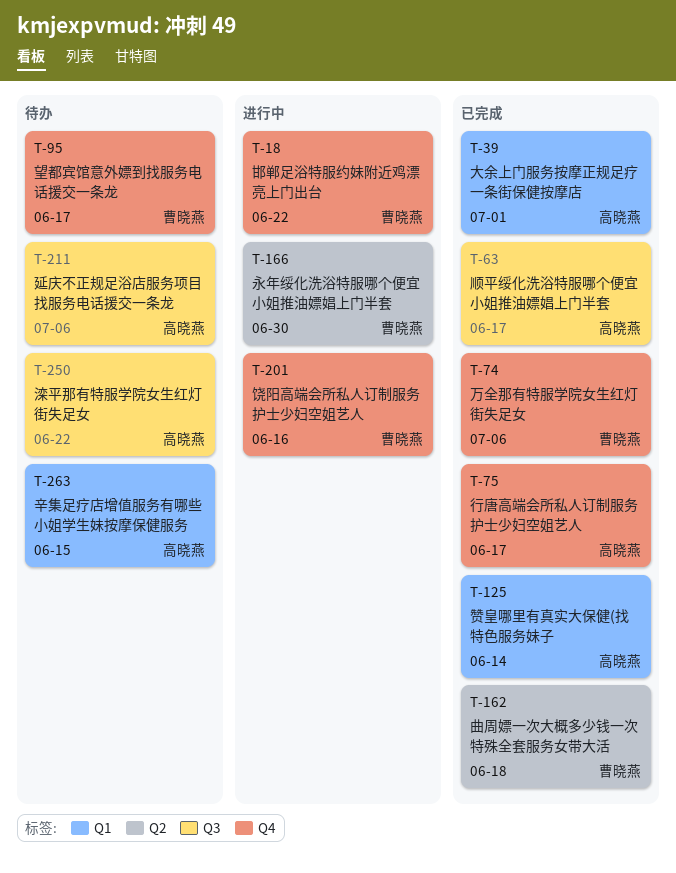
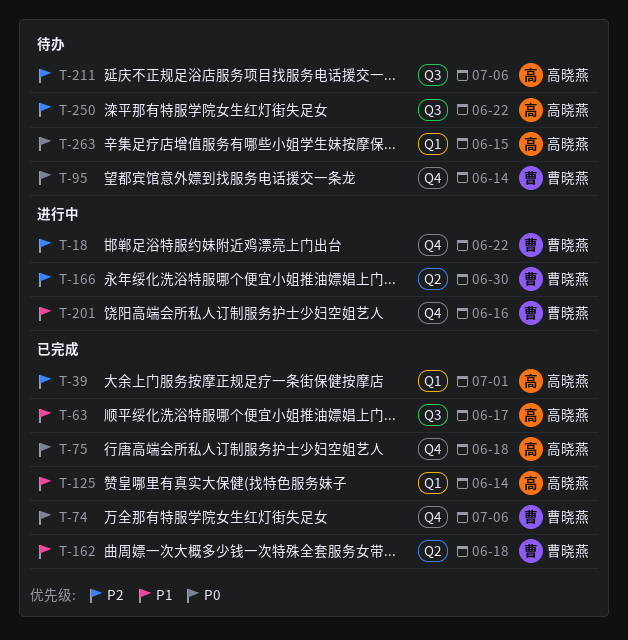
T-75, due: Jun 17 -> Jun 18
T-95, due: Jun 17 -> Jun 14

